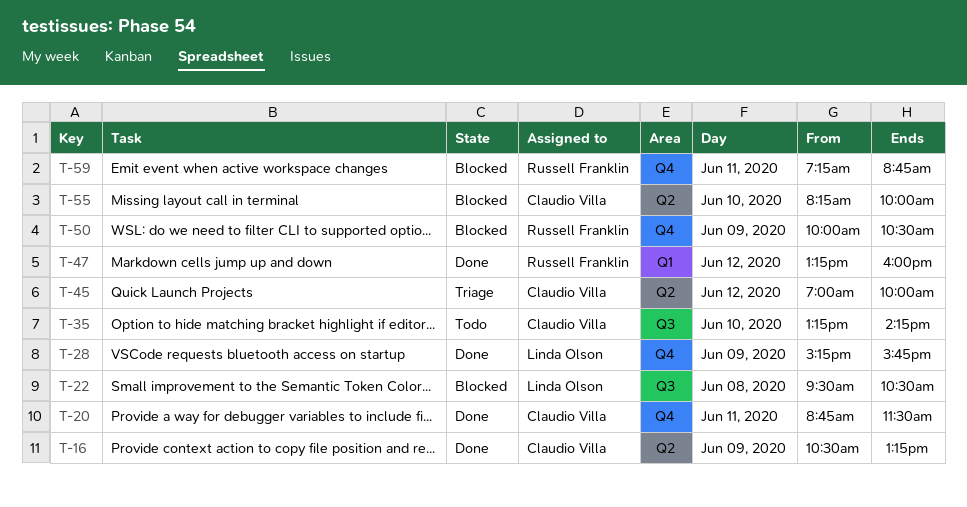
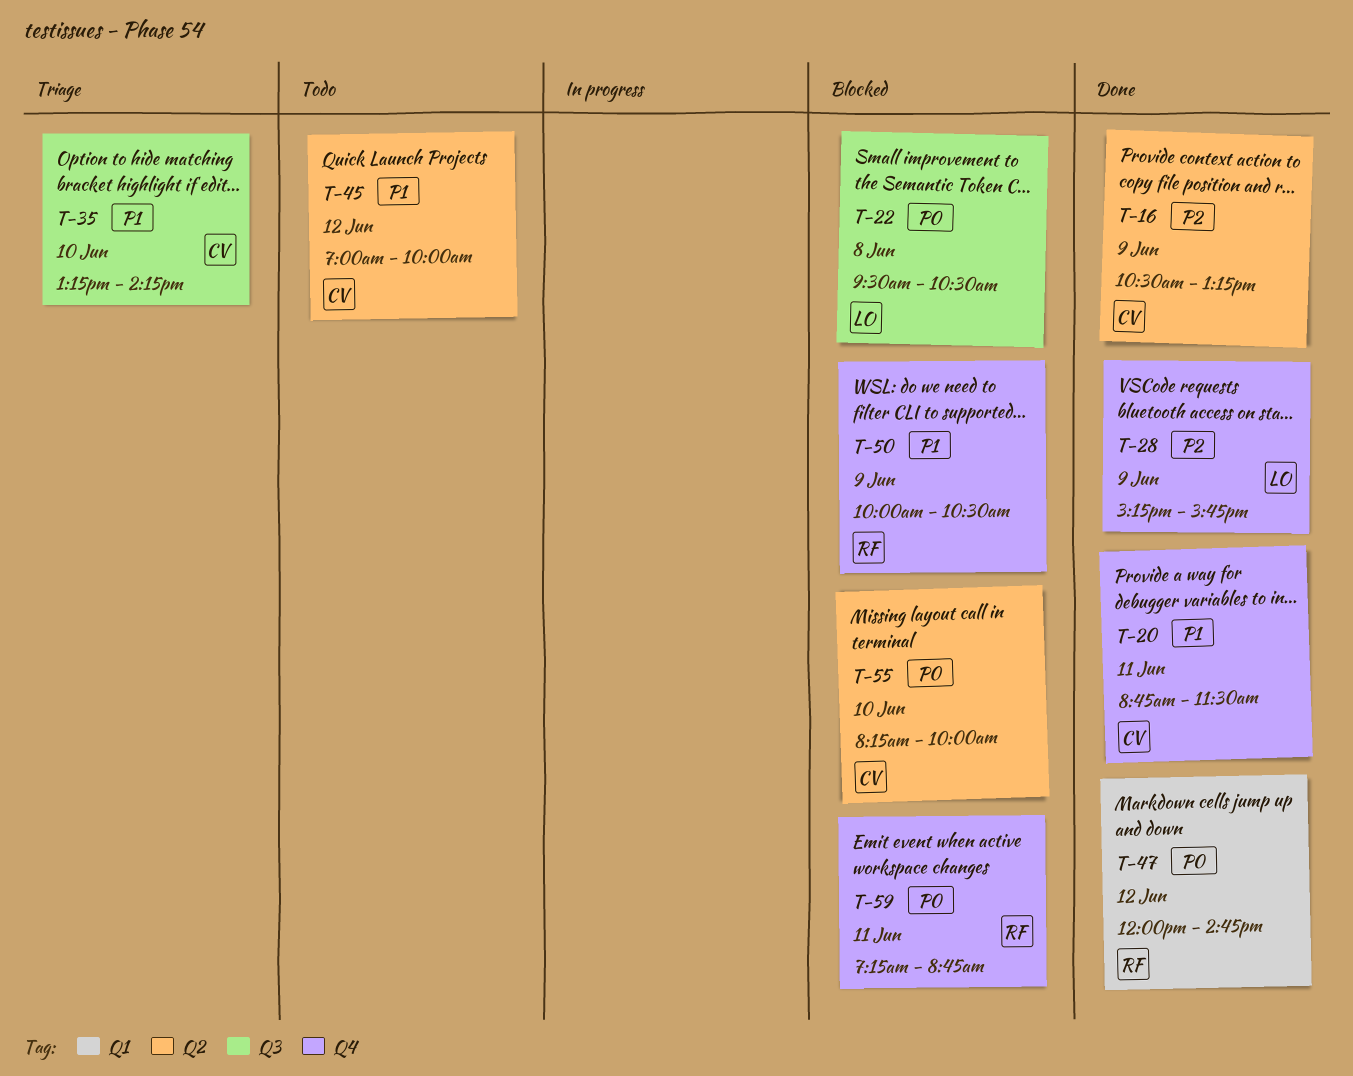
T-35, status: Todo -> Triage
T-45, status: Triage -> Todo
T-47, begins: 13:15 -> 12:00
T-47, ends: 16:00 -> 14:45

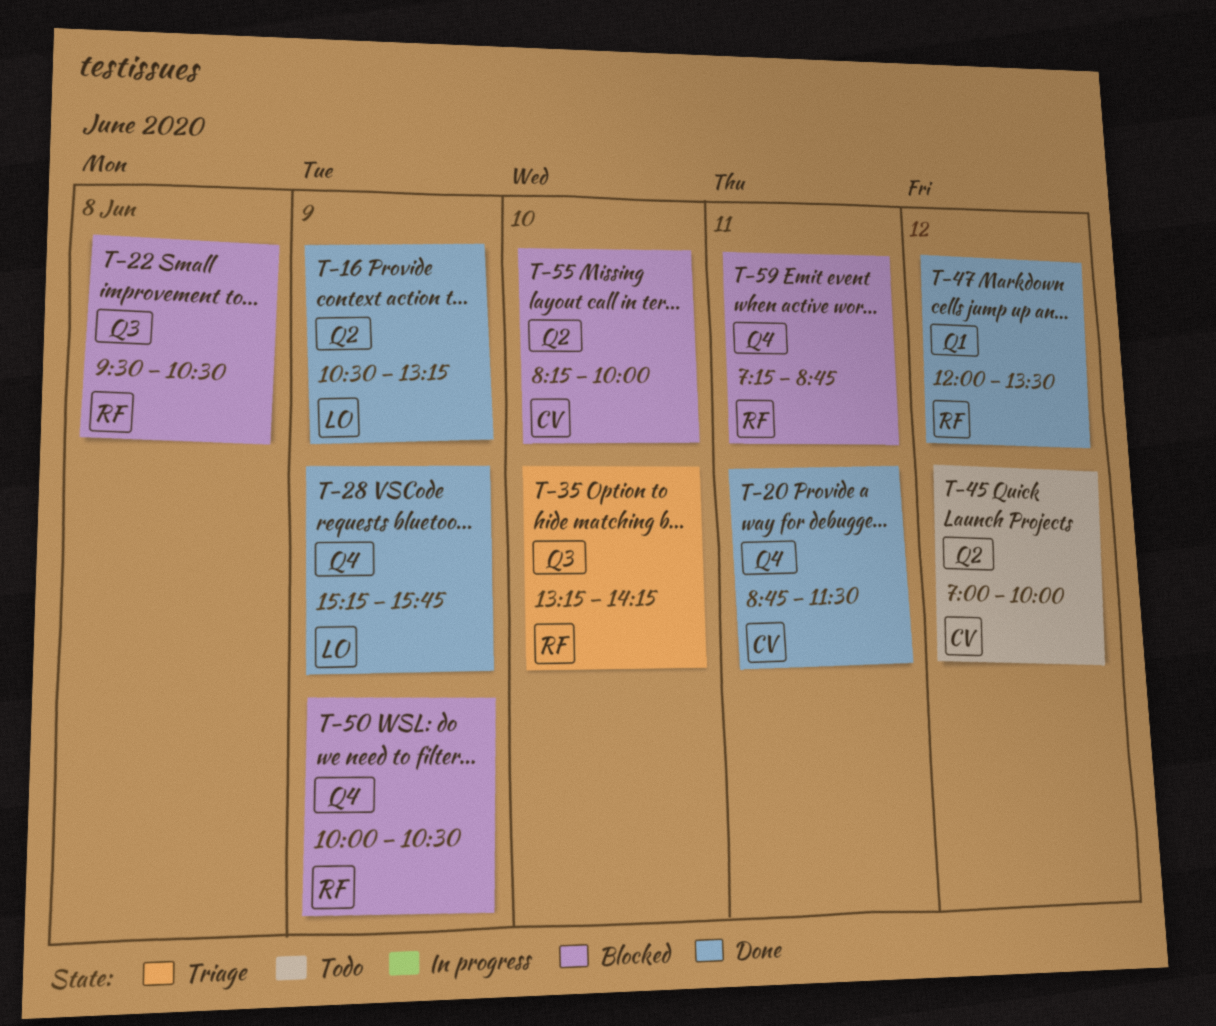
T-16, owner: CV -> LO
T-22, owner: LO -> RF
T-35, owner: CV -> RF
T-47, ends: 14:45 -> 13:30

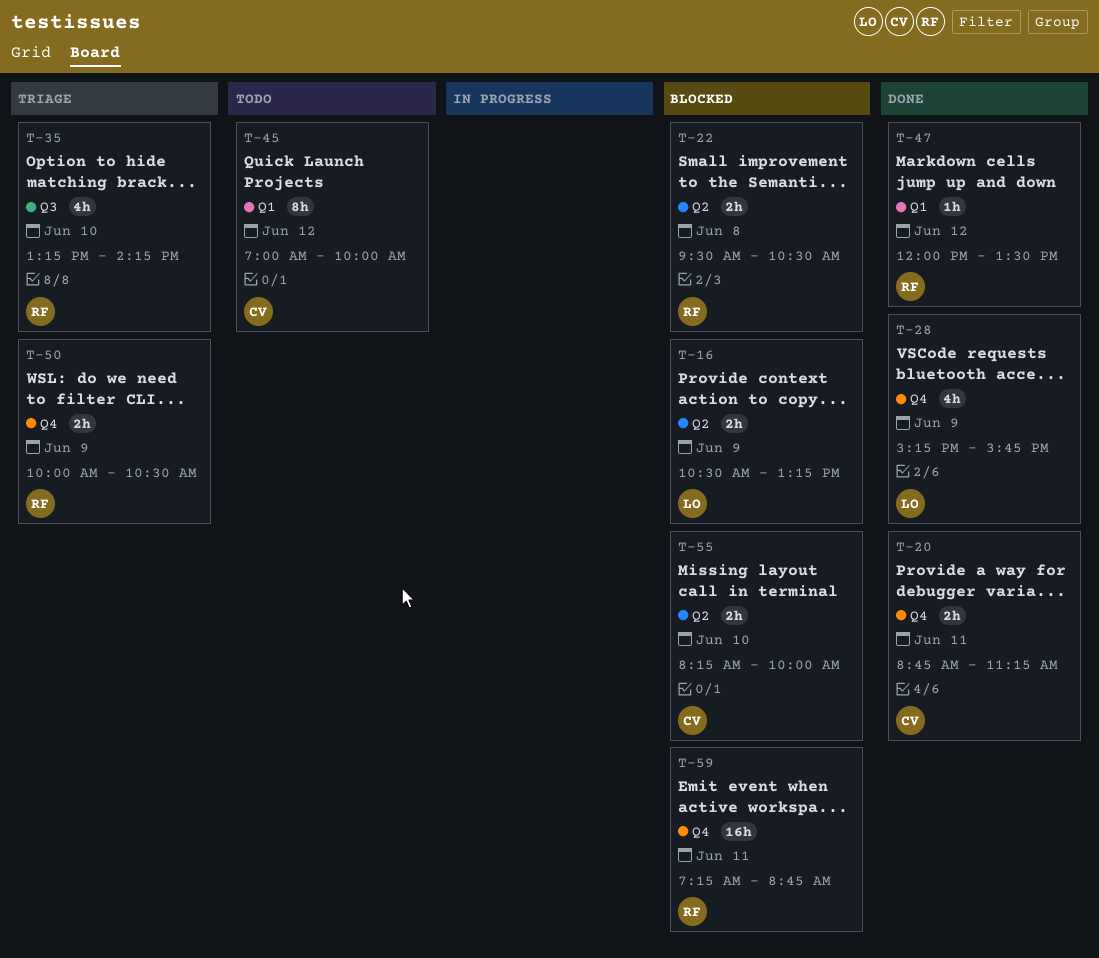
T-16, status: Done -> Blocked
T-20, ends: 11:30 -> 11:15
T-22, label: Q3 -> Q2
T-45, label: Q2 -> Q1
T-50, status: Blocked -> Triage

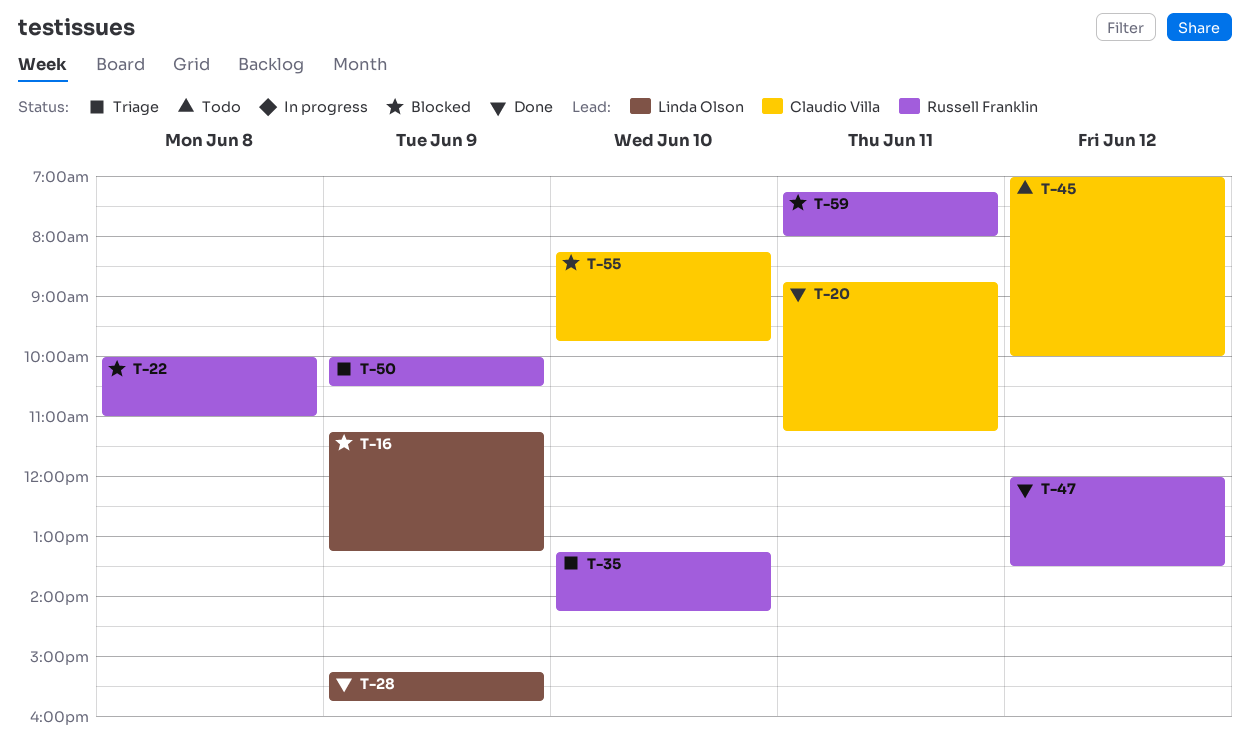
T-16, begins: 10:30 -> 11:15
T-22, begins: 09:30 -> 10:00
T-22, ends: 10:30 -> 11:00
T-55, ends: 10:00 -> 09:45
T-59, ends: 08:45 -> 08:00

